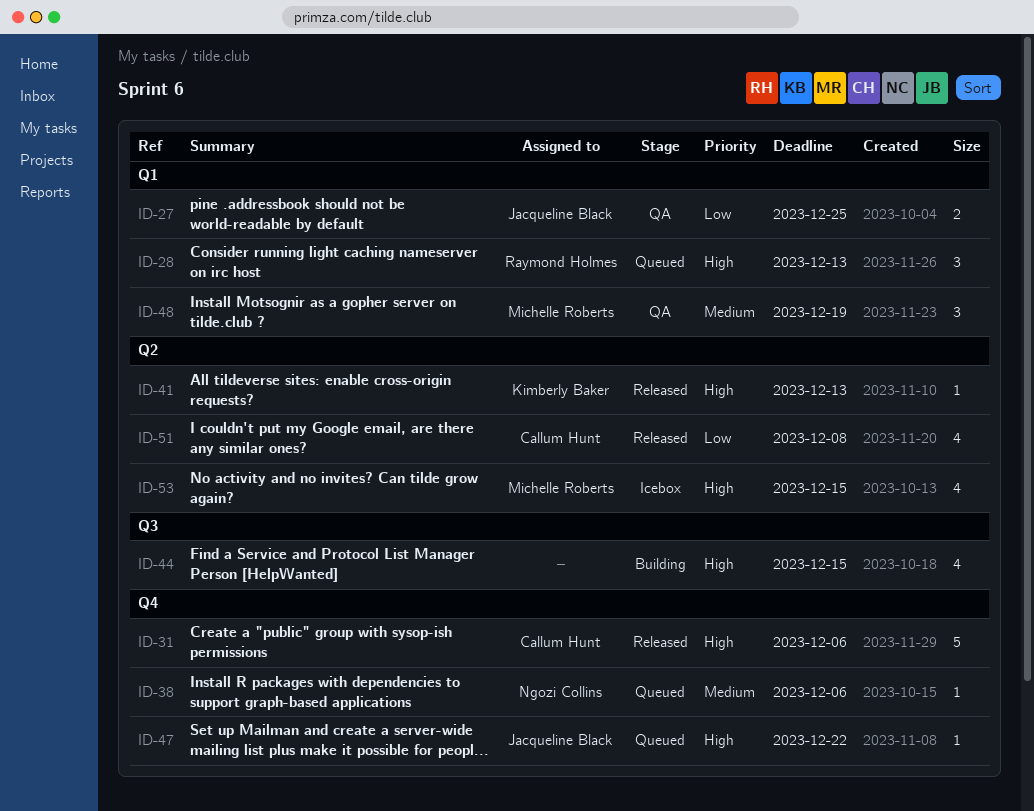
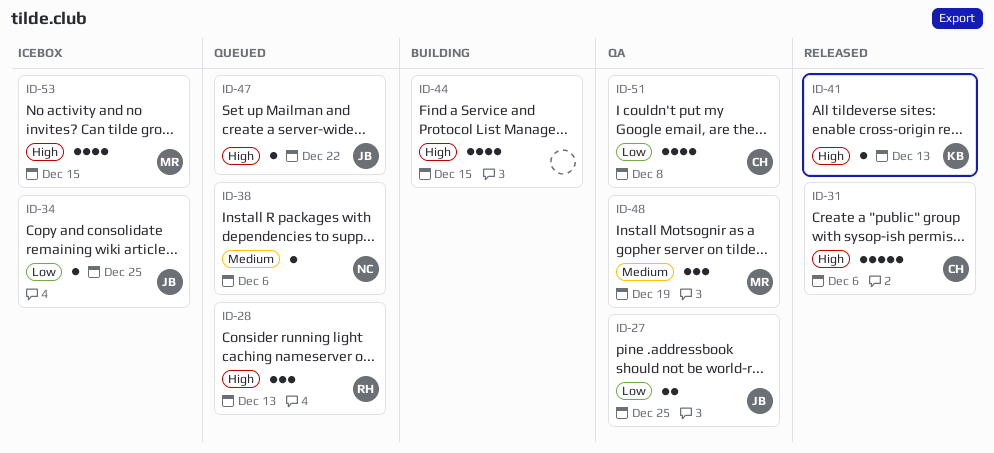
ID-34: none -> present
ID-51, status: Released -> QA

